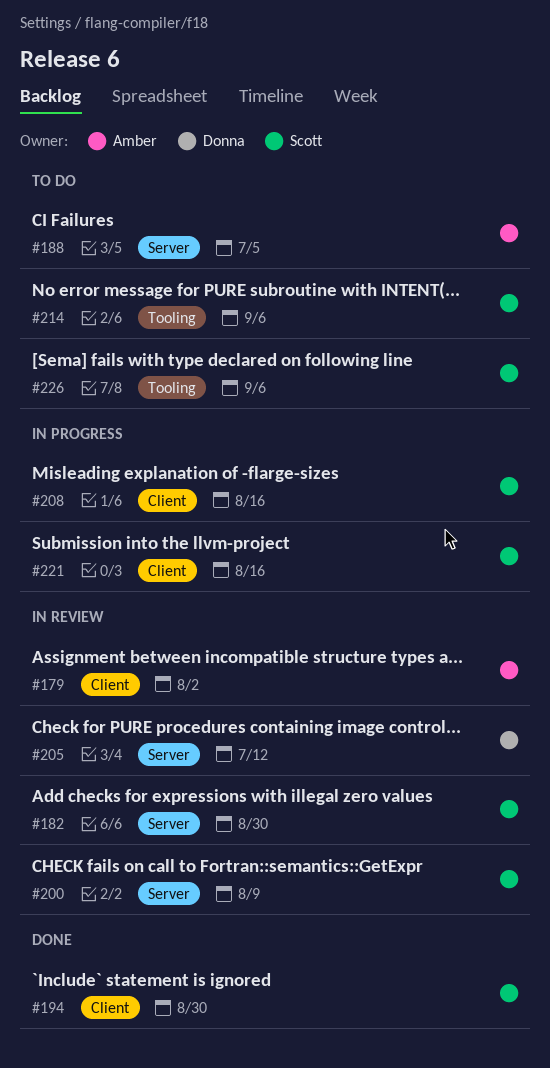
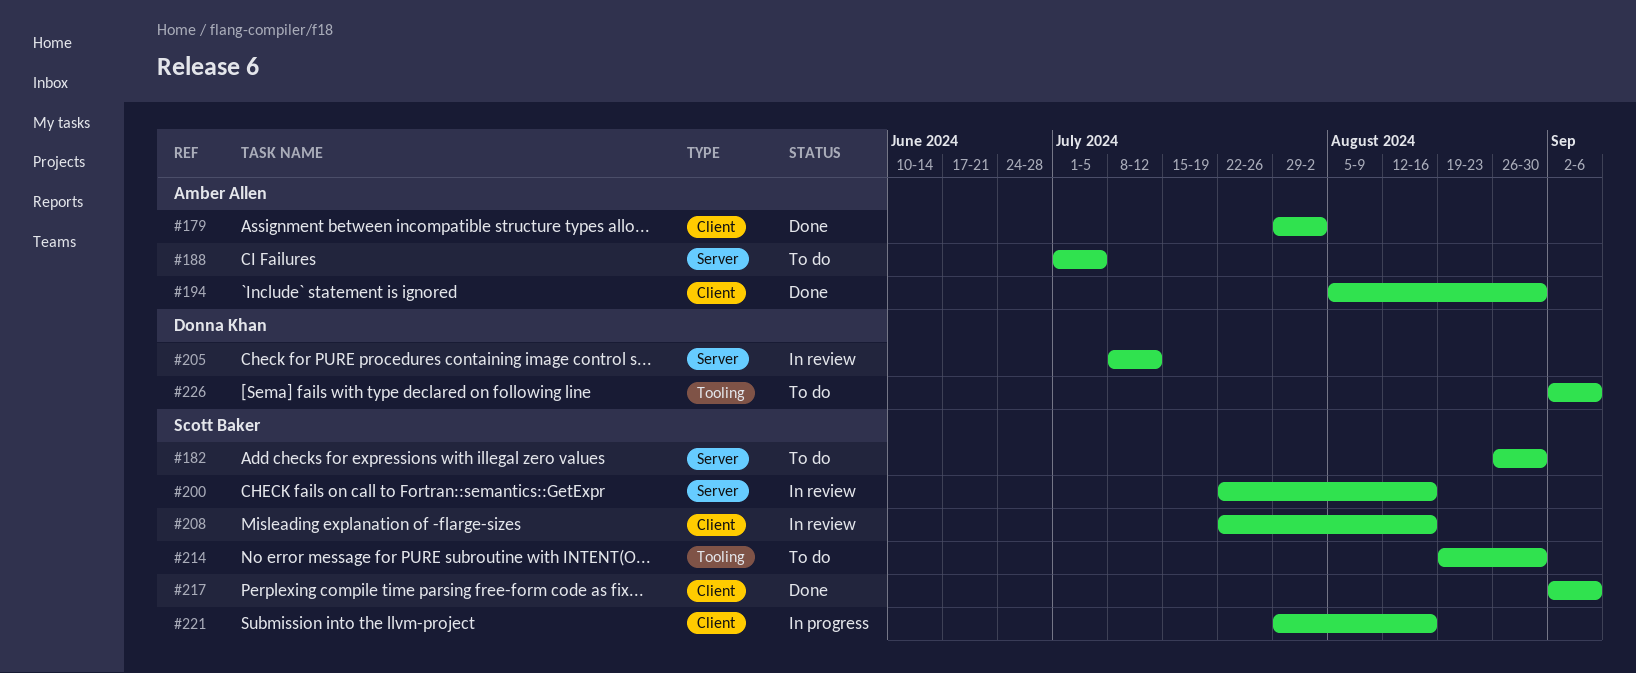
#179, status: In review -> Done
#182, status: In review -> To do
#194, owner: Scott Baker -> Amber Allen
#200, due: Aug 9 -> Aug 16
#208, status: In progress -> In review
#214, due: Sep 6 -> Aug 30
#217: none -> present
#226, owner: Scott Baker -> Donna Khan

